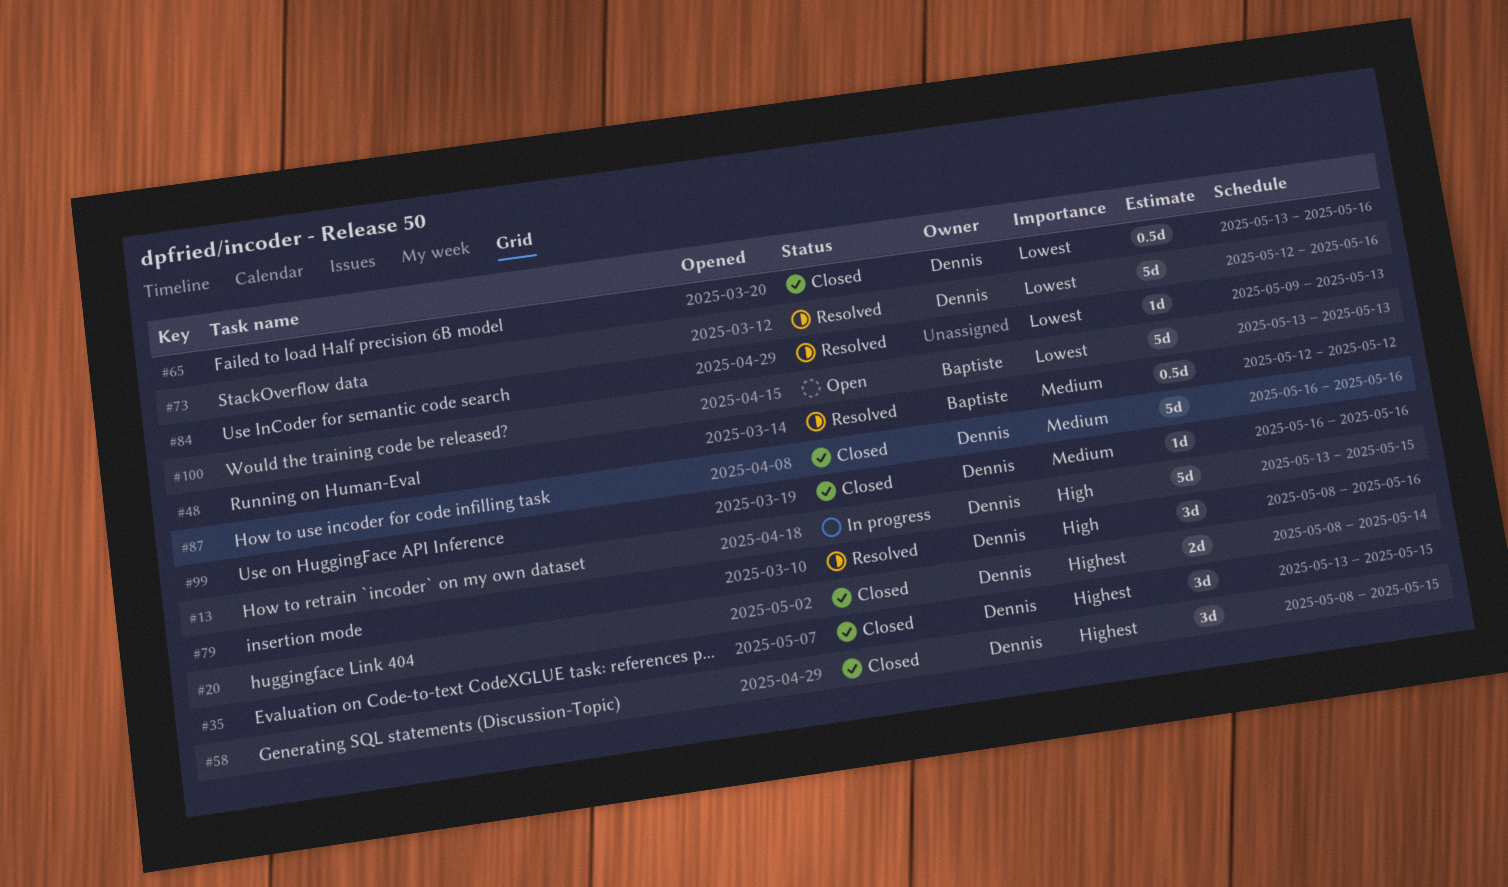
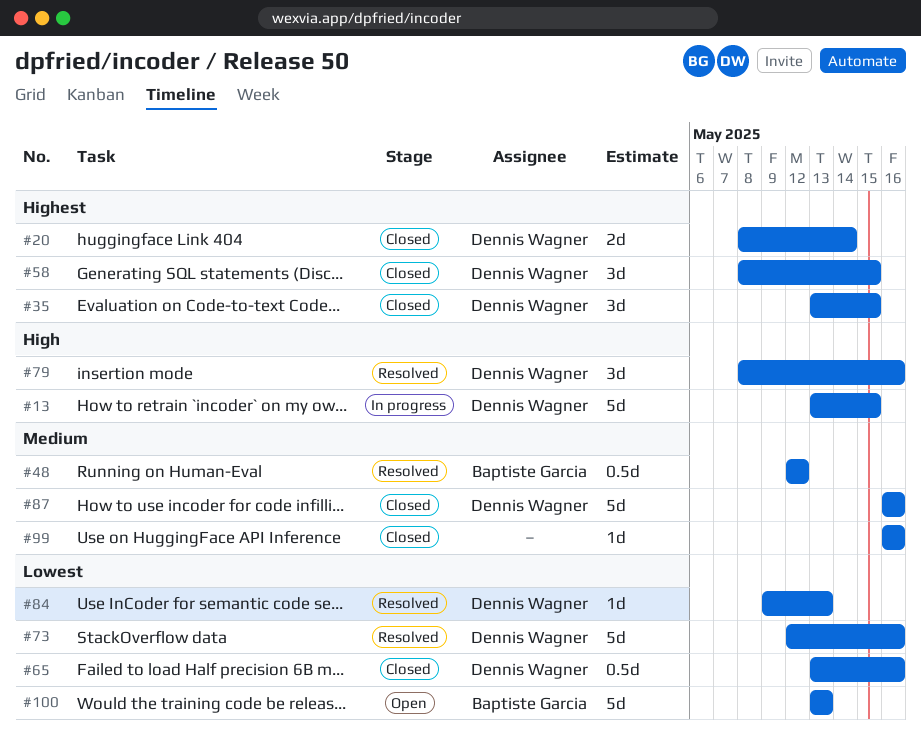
#84, owner: none -> Dennis Wagner
#99, owner: Dennis Wagner -> none

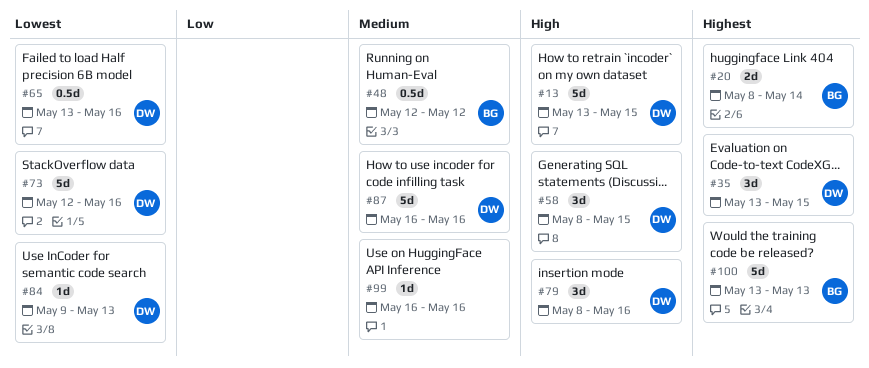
#20, owner: Dennis Wagner -> Baptiste Garcia
#58, priority: Highest -> High
#100, priority: Lowest -> Highest

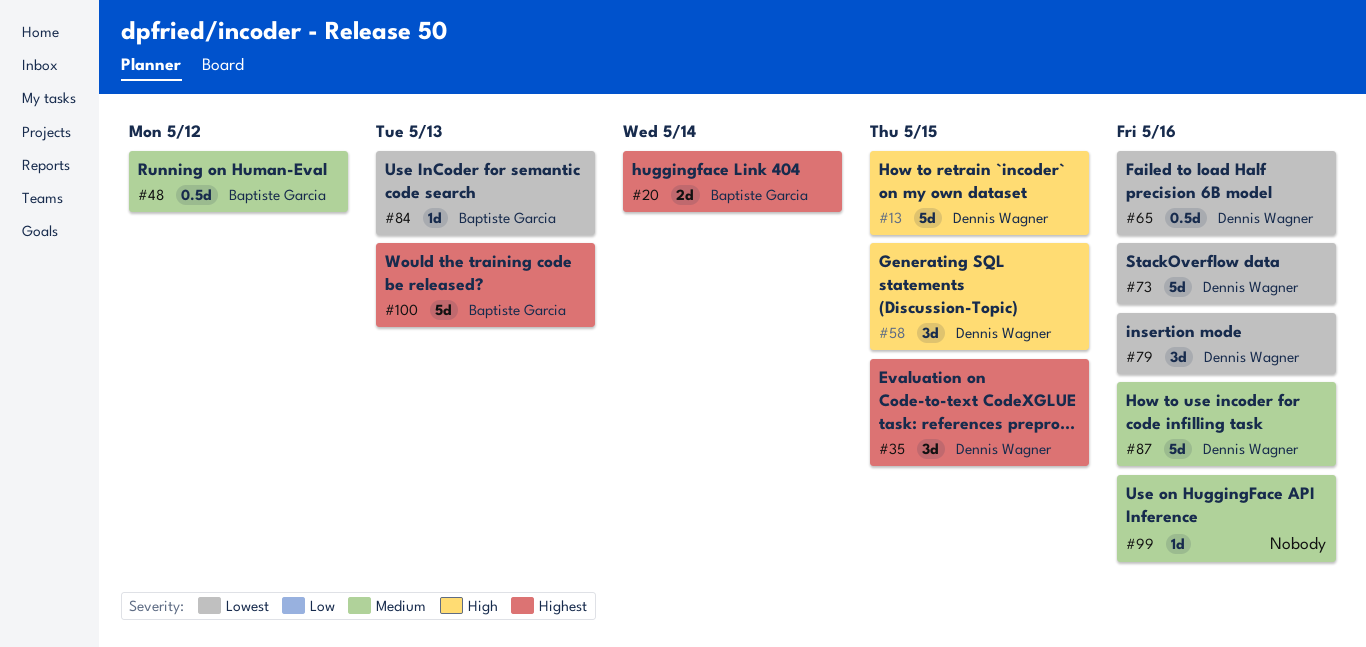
#79, priority: High -> Lowest
#84, owner: Dennis Wagner -> Baptiste Garcia

